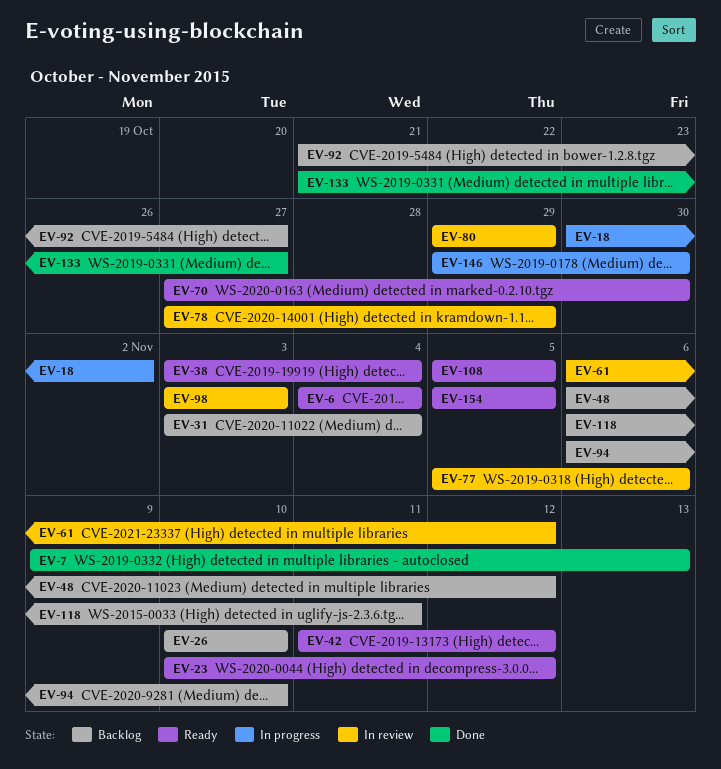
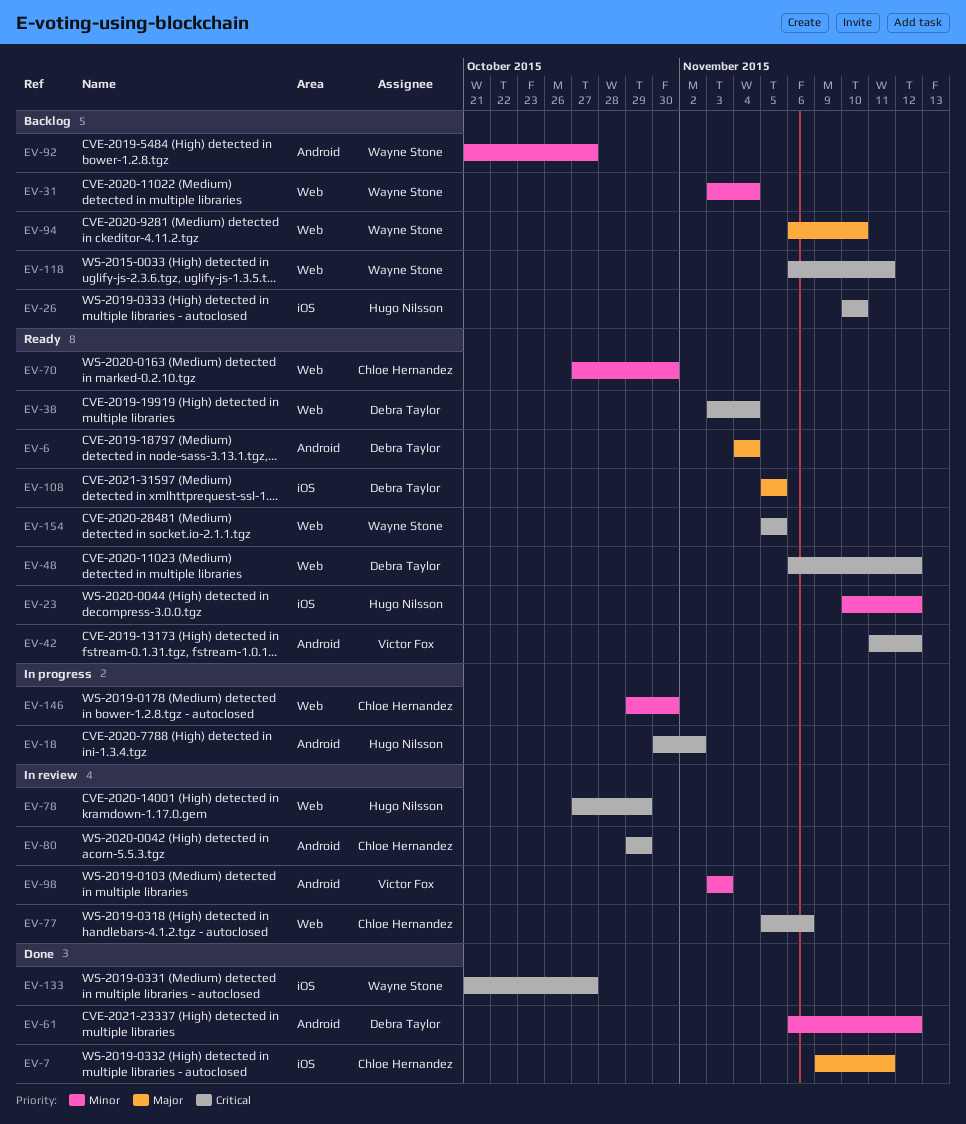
EV-7, due: Nov 13 -> Nov 11
EV-48, status: Backlog -> Ready
EV-61, status: In review -> Done

